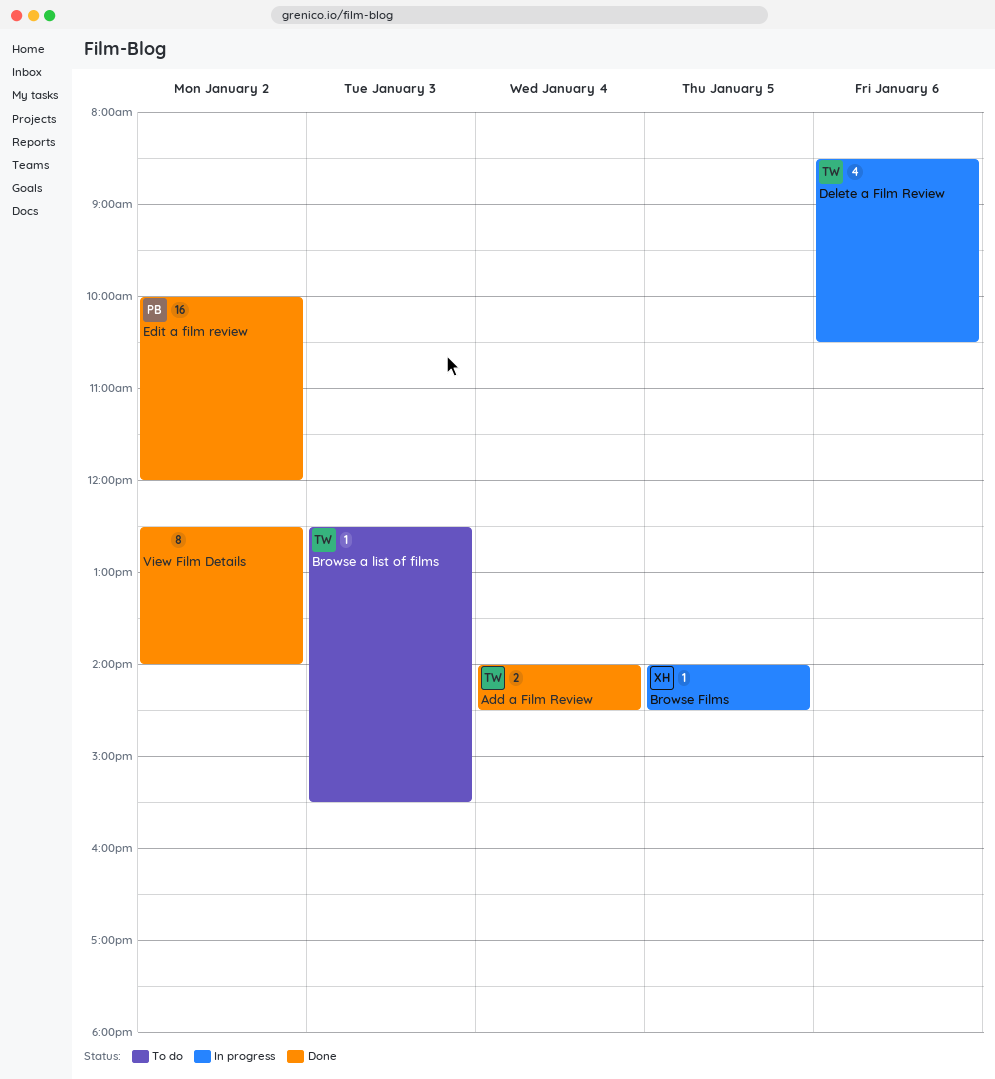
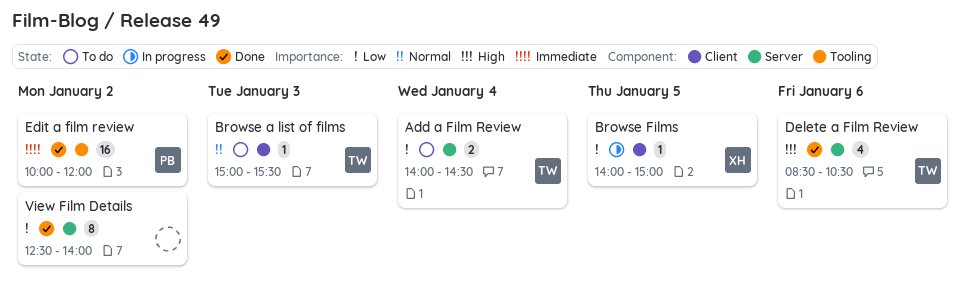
Add a Film Review, status: Done -> To do
Browse a list of films, begins: 12:30 -> 15:00
Browse Films, ends: 14:30 -> 15:00
Delete a Film Review, status: In progress -> Done

